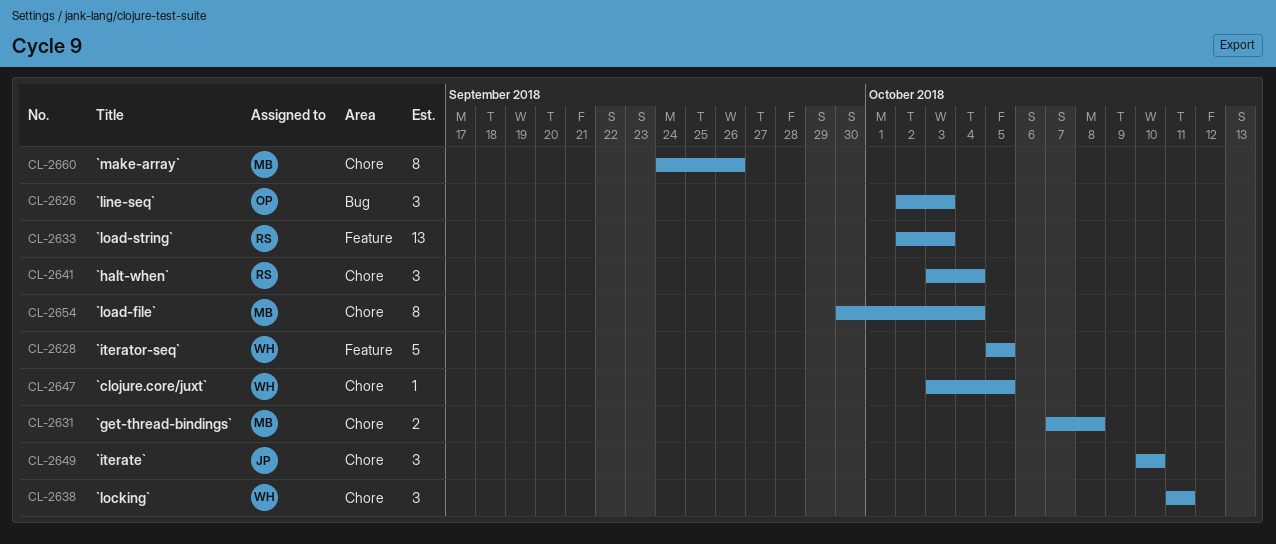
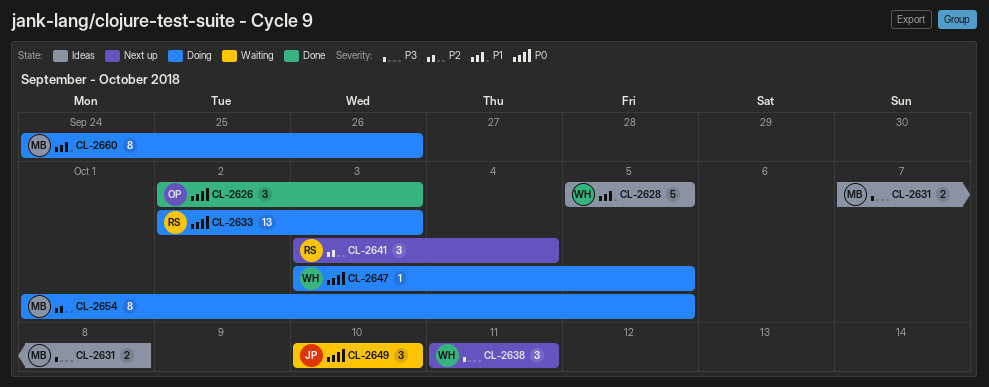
CL-2654, start: Sep 30 -> Oct 1
CL-2654, due: Oct 4 -> Oct 5

